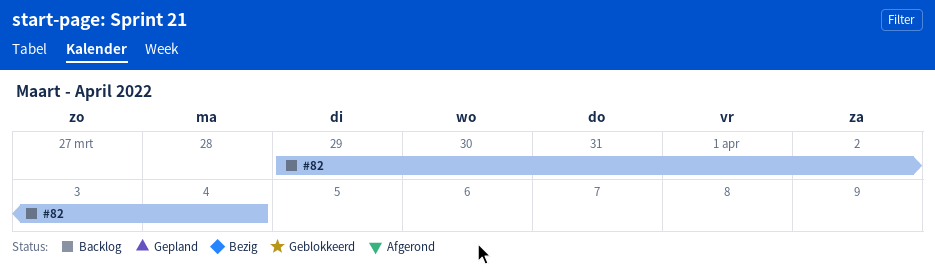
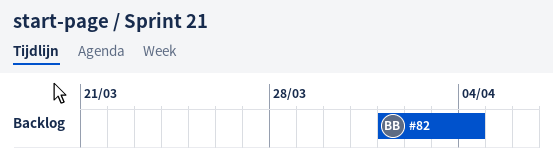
#82, start: Mar 29 -> Apr 1

